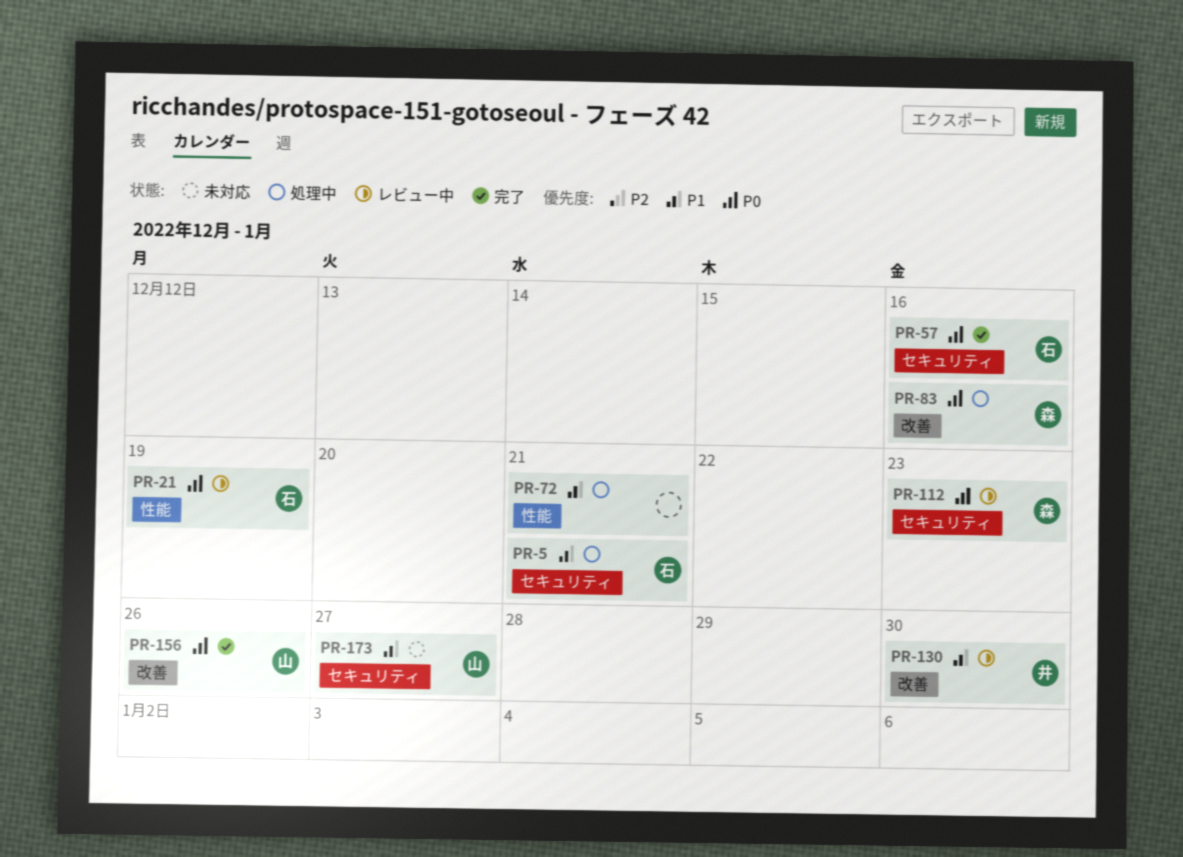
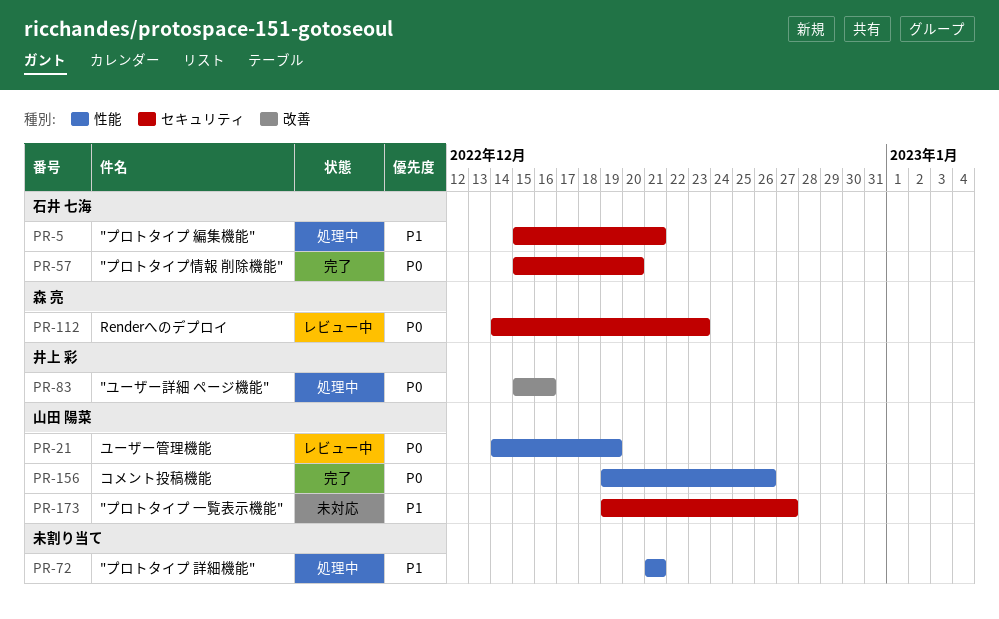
PR-21, owner: 石井 七海 -> 山田 陽菜
PR-57, due: Dec 16 -> Dec 20
PR-83, owner: 森 亮 -> 井上 彩
PR-130: present -> none
PR-156, label: 改善 -> 性能

